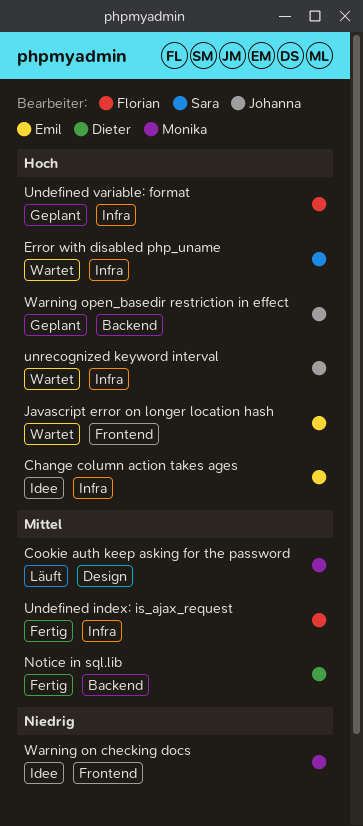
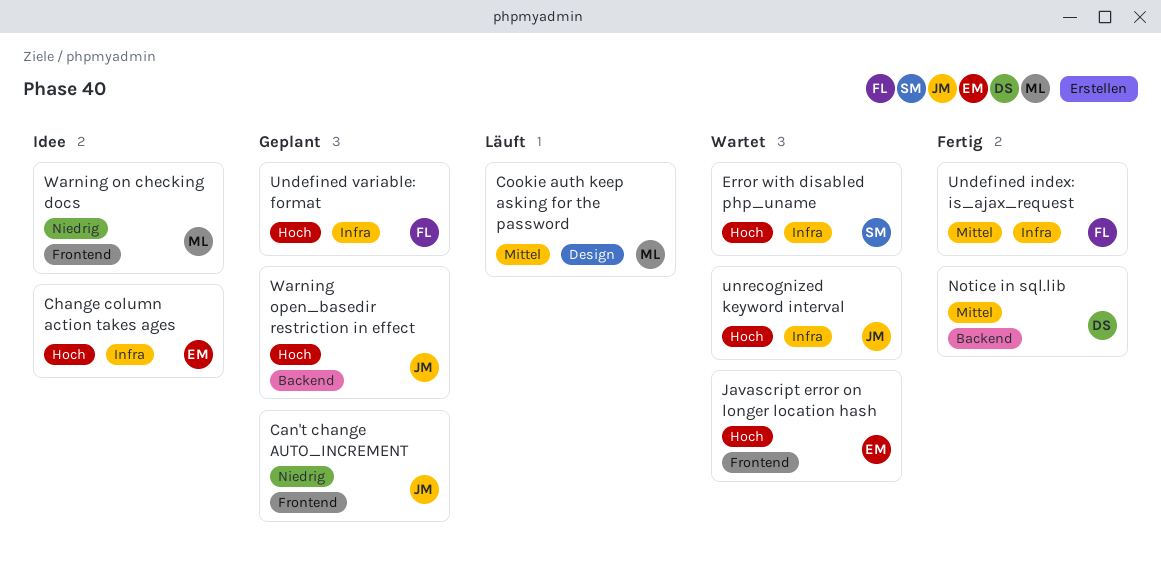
Can't change AUTO_INCREMENT: none -> present

